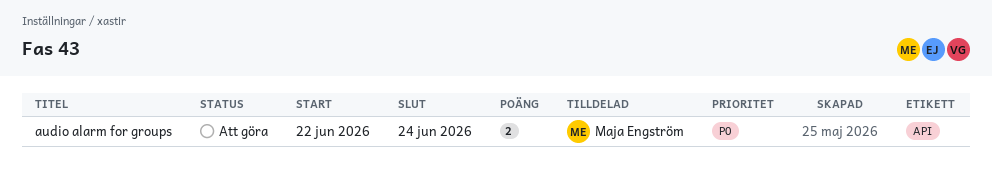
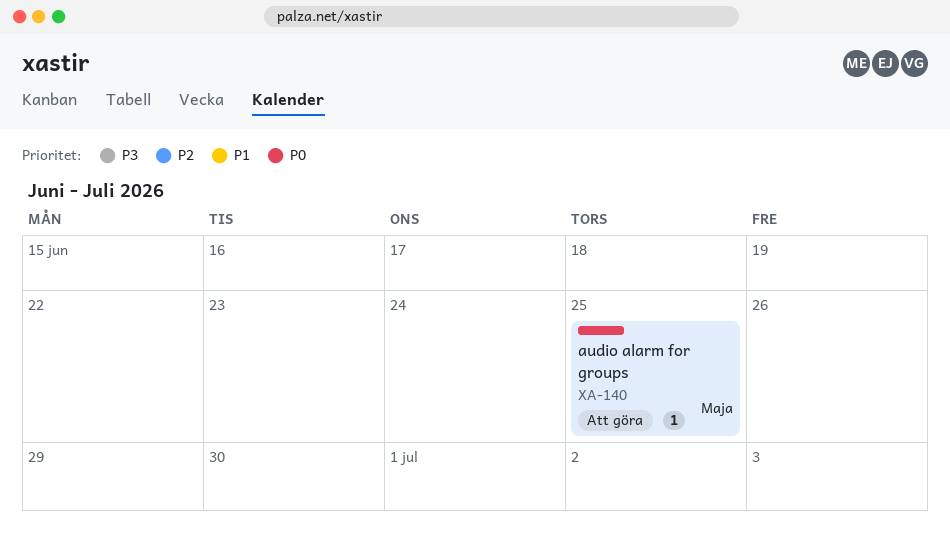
audio alarm for groups, estimate: 2 -> 1
audio alarm for groups, due: Jun 24 -> Jun 25

